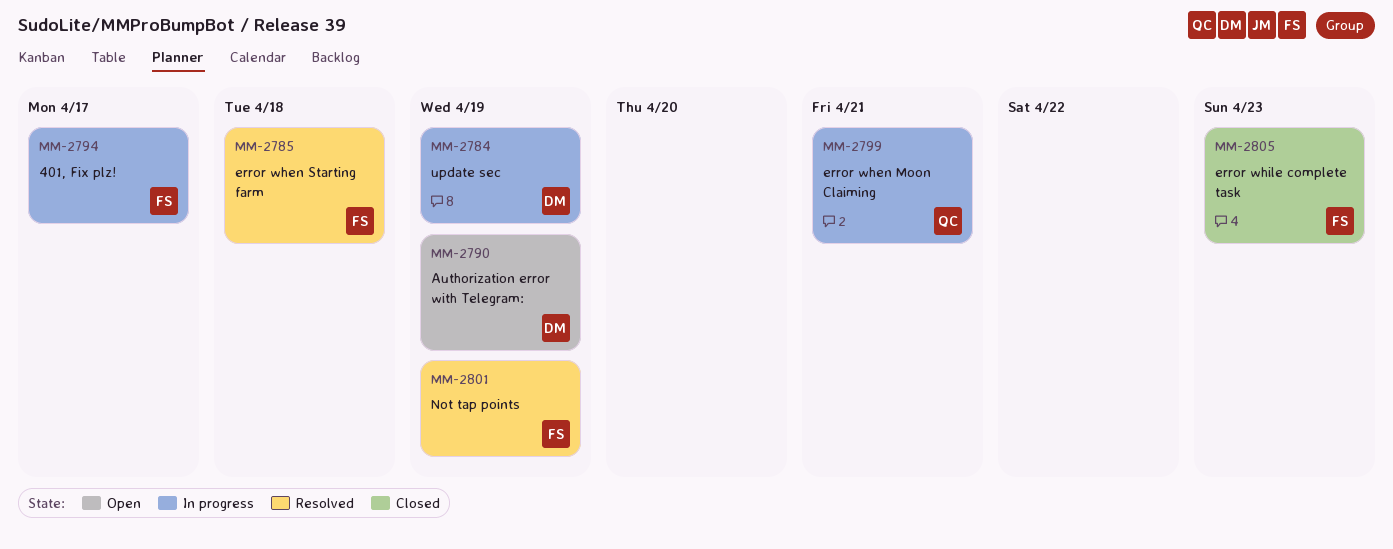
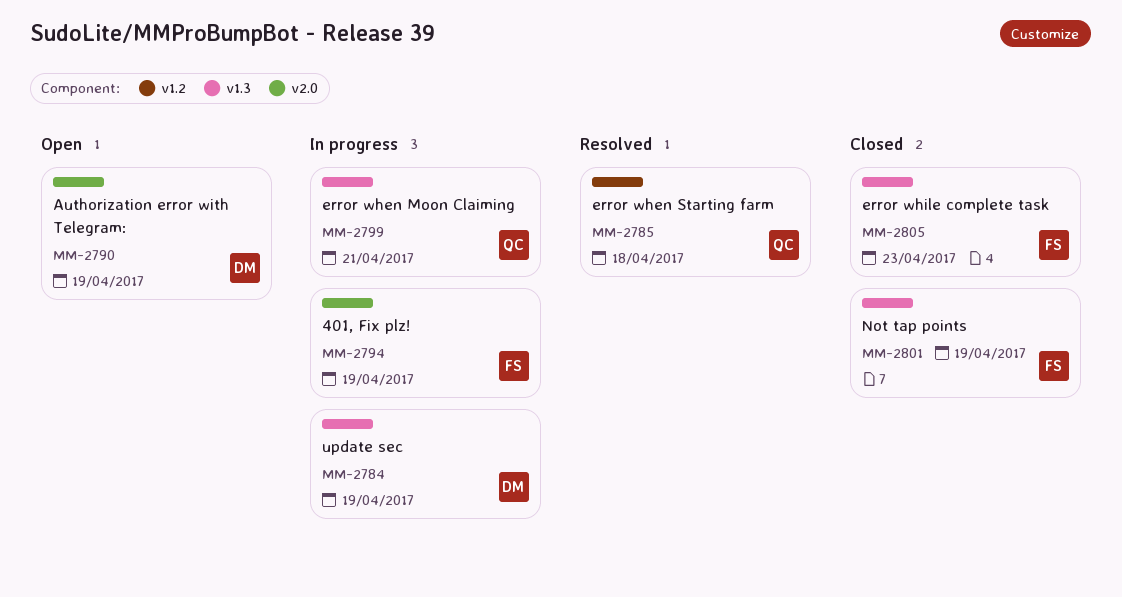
MM-2785, owner: FS -> QC
MM-2794, due: Apr 17 -> Apr 19
MM-2801, status: Resolved -> Closed

